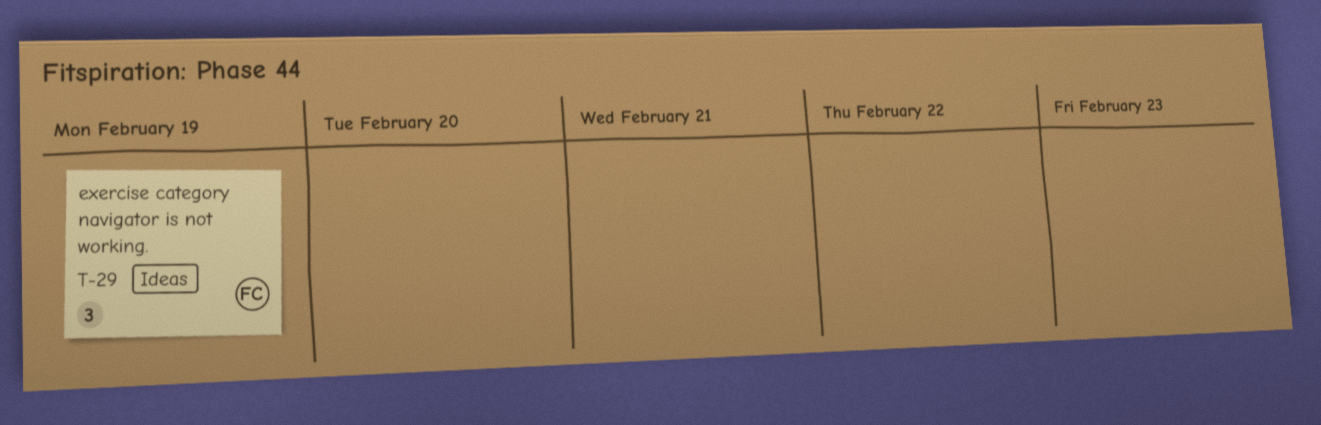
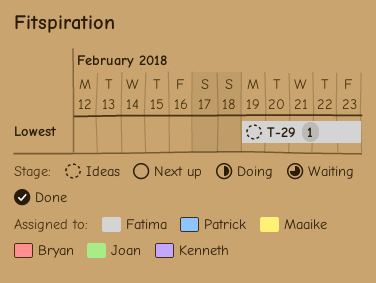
T-29, estimate: 3 -> 1
T-29, due: Feb 19 -> Feb 23

